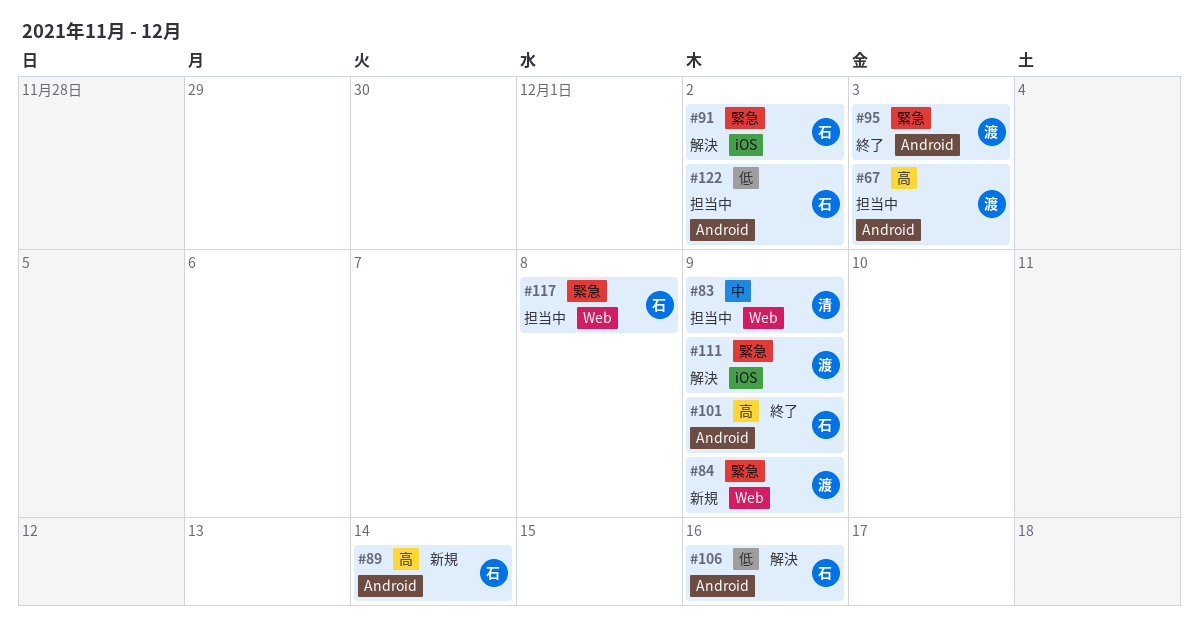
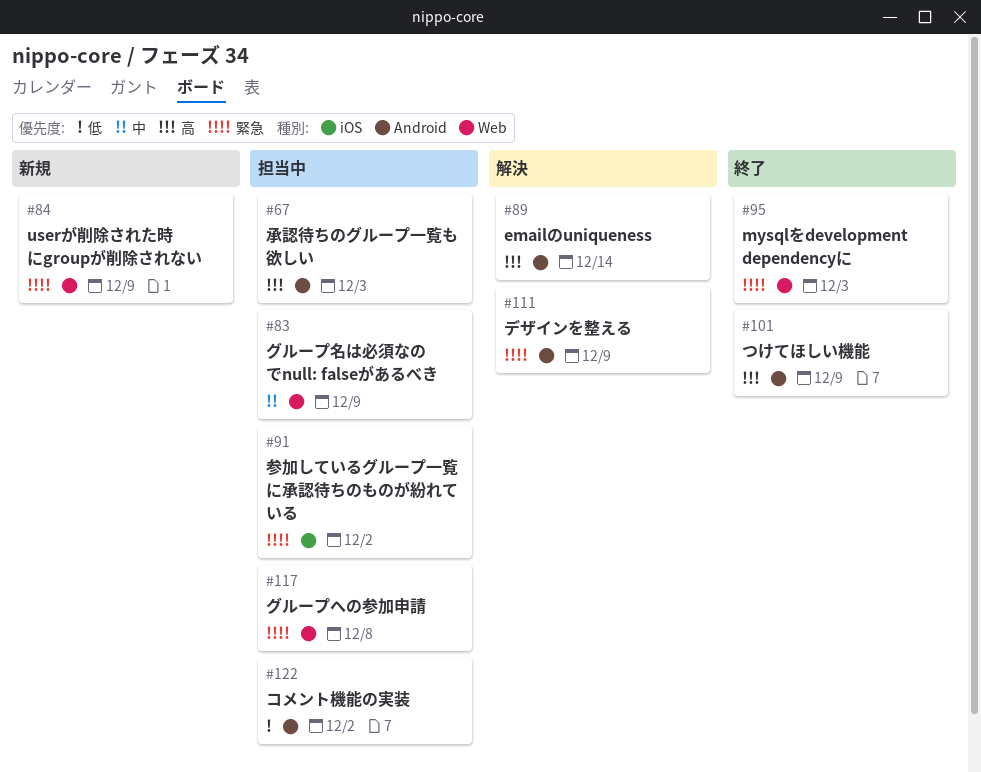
#89, status: 新規 -> 解決
#91, status: 解決 -> 担当中
#95, label: Android -> Web
#106: present -> none
#111, label: iOS -> Android

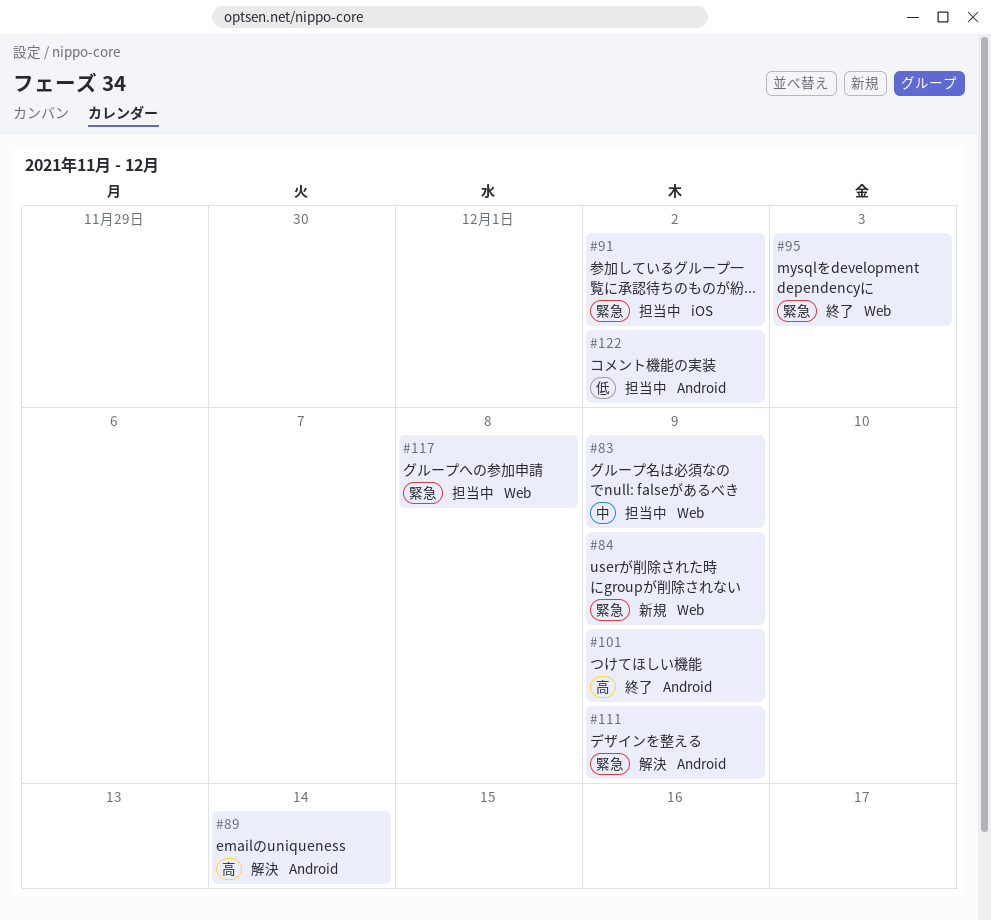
#67: present -> none

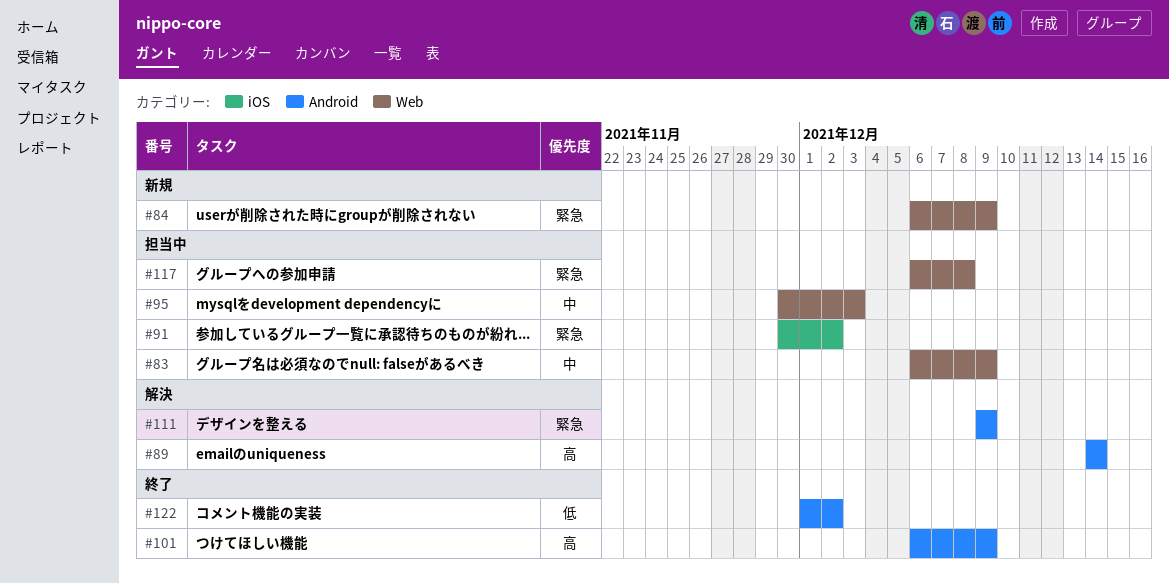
#95, status: 終了 -> 担当中
#95, priority: 緊急 -> 中
#122, status: 担当中 -> 終了

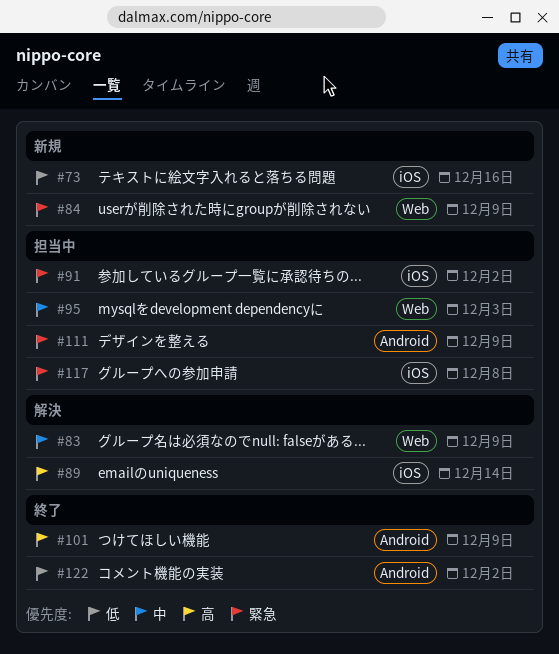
#73: none -> present
#83, status: 担当中 -> 解決
#89, label: Android -> iOS
#111, status: 解決 -> 担当中
#117, label: Web -> iOS

